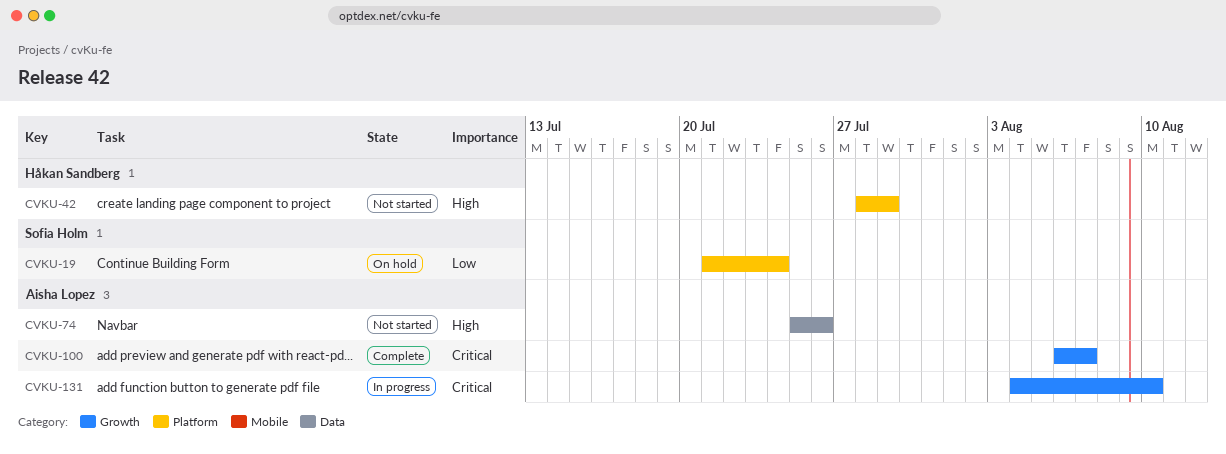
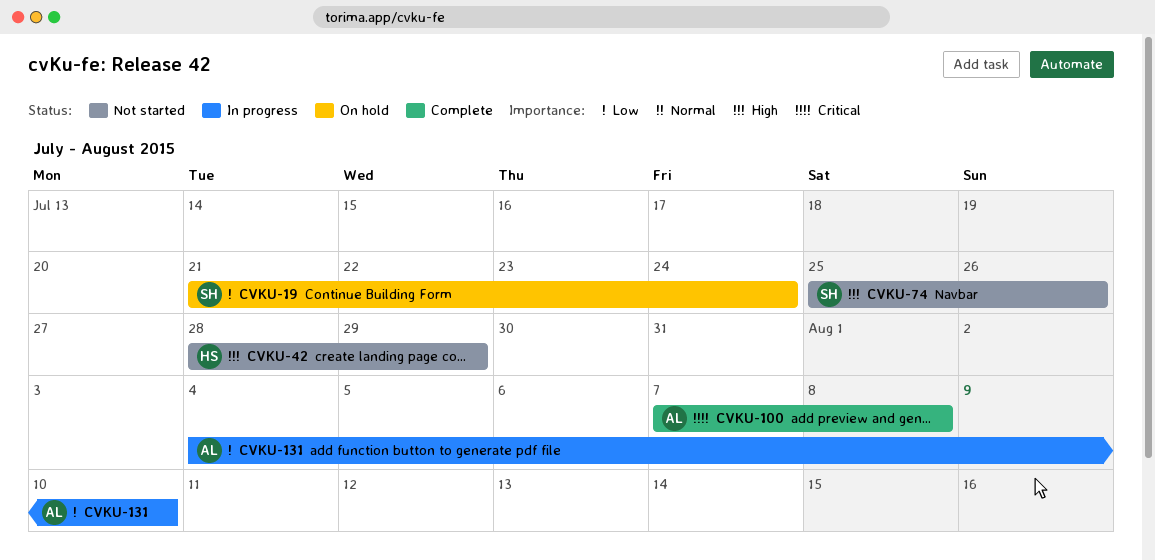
CVKU-74, owner: Aisha Lopez -> Sofia Holm
CVKU-100, start: Aug 6 -> Aug 7
CVKU-100, due: Aug 7 -> Aug 8
CVKU-131, priority: Critical -> Low

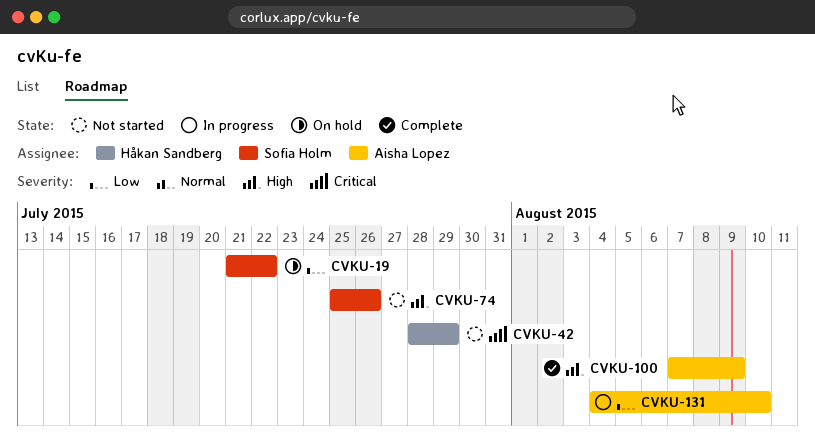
CVKU-19, due: Jul 24 -> Jul 22
CVKU-42, priority: High -> Critical
CVKU-100, priority: Critical -> High
CVKU-100, due: Aug 8 -> Aug 9

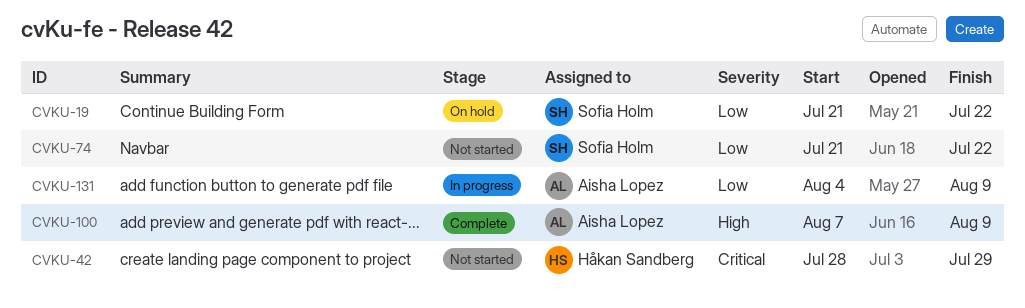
CVKU-74, priority: High -> Low
CVKU-74, start: Jul 25 -> Jul 21
CVKU-74, due: Jul 26 -> Jul 22
CVKU-131, due: Aug 10 -> Aug 9

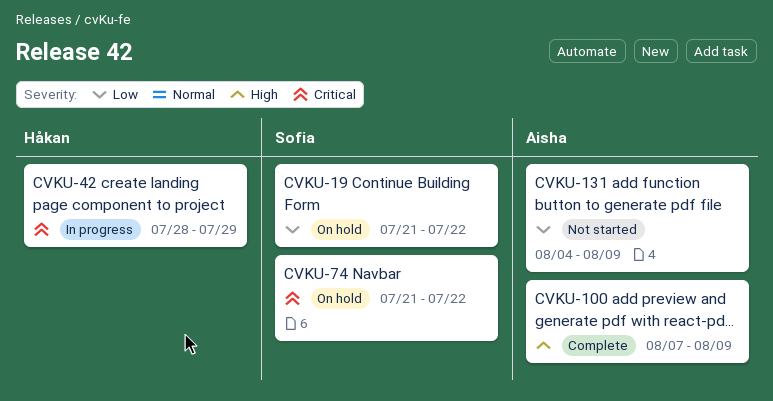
CVKU-42, status: Not started -> In progress
CVKU-74, status: Not started -> On hold
CVKU-74, priority: Low -> Critical
CVKU-131, status: In progress -> Not started

